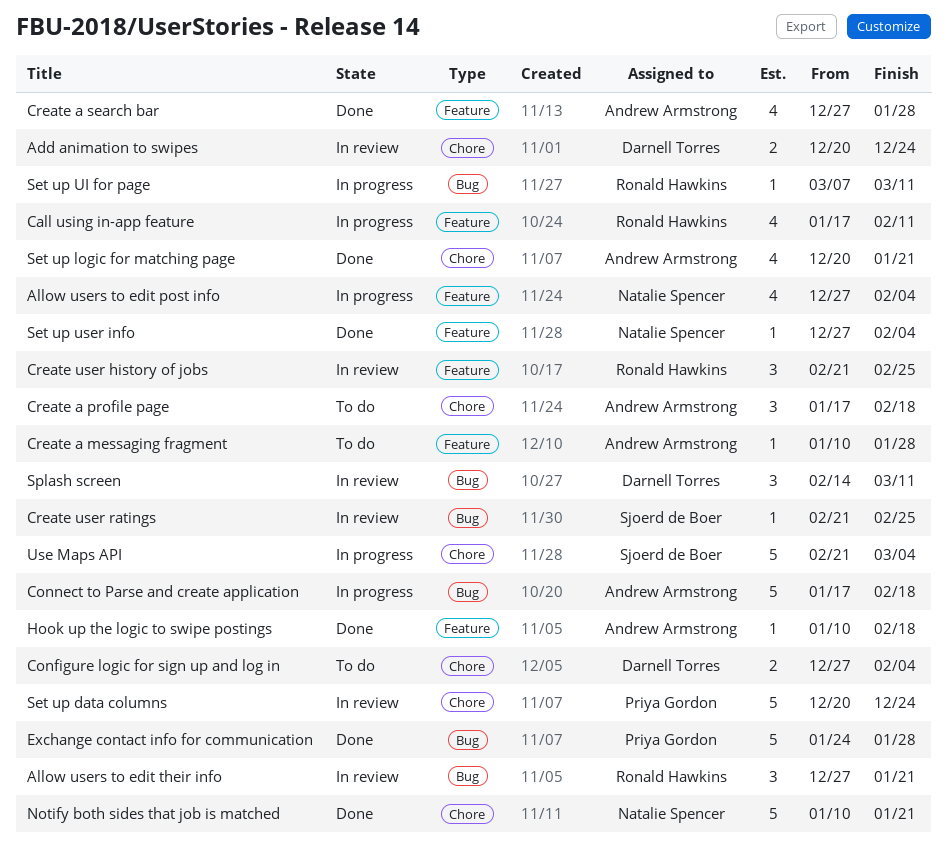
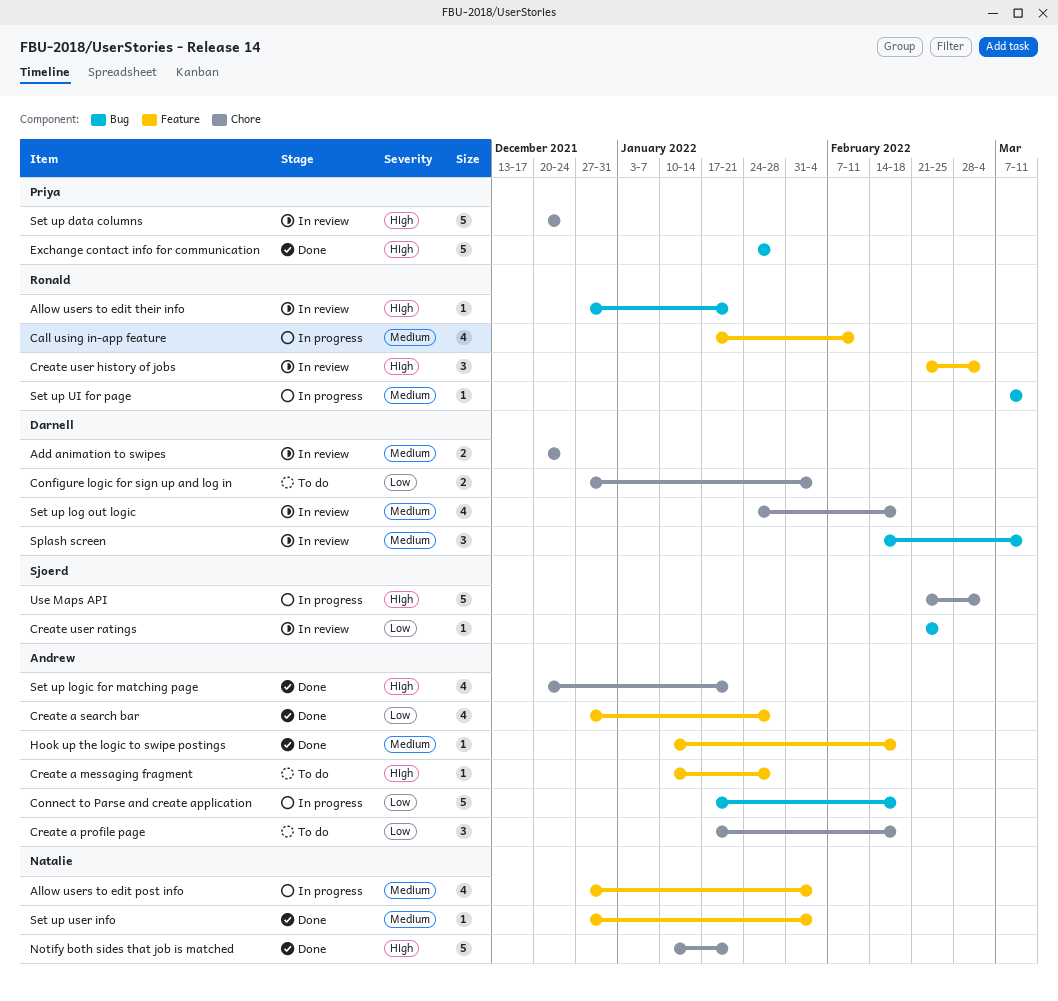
Allow users to edit their info, estimate: 3 -> 1
Create user history of jobs, due: Feb 25 -> Mar 4
Set up log out logic: none -> present

